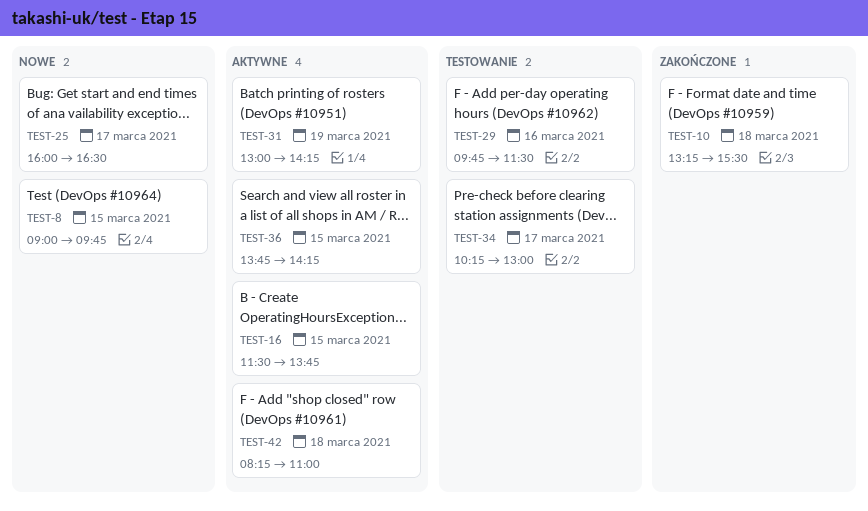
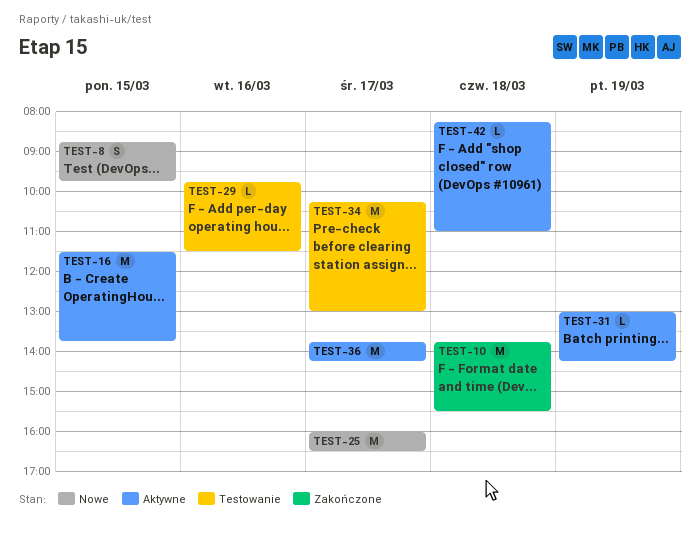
TEST-8, begins: 09:00 -> 08:45
TEST-10, begins: 13:15 -> 13:45
TEST-36, day: Mar 15 -> Mar 17

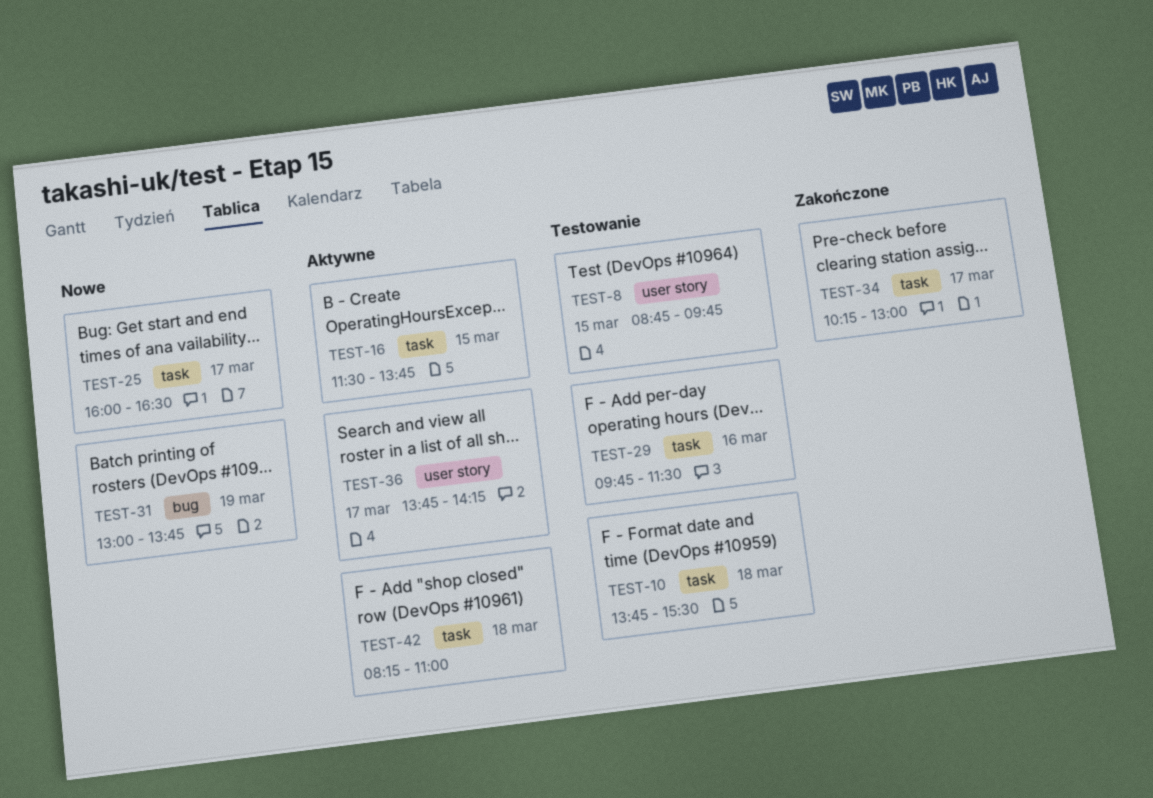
TEST-8, status: Nowe -> Testowanie
TEST-10, status: Zakończone -> Testowanie
TEST-31, status: Aktywne -> Nowe
TEST-31, ends: 14:15 -> 13:45
TEST-34, status: Testowanie -> Zakończone

